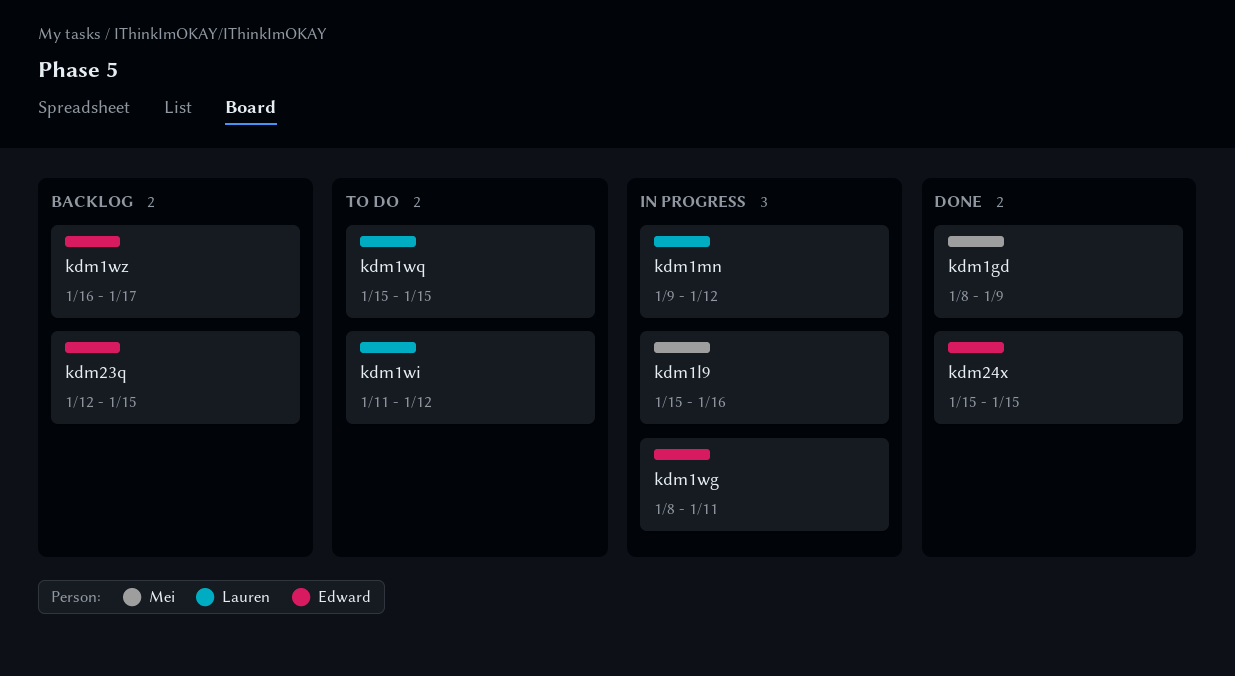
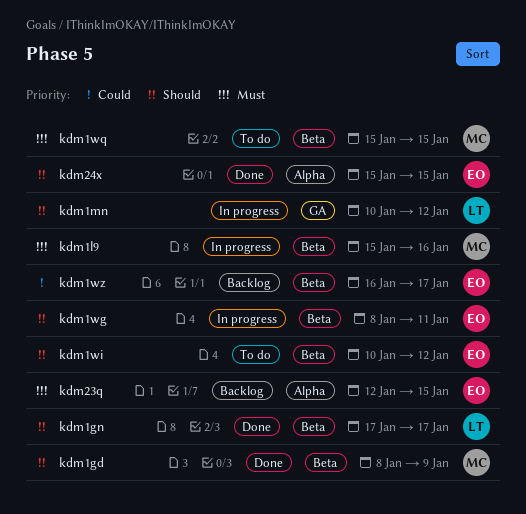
kdm1gn: none -> present
kdm1mn, start: Jan 9 -> Jan 10
kdm1wi, owner: Lauren -> Edward
kdm1wi, start: Jan 11 -> Jan 10
kdm1wq, owner: Lauren -> Mei

